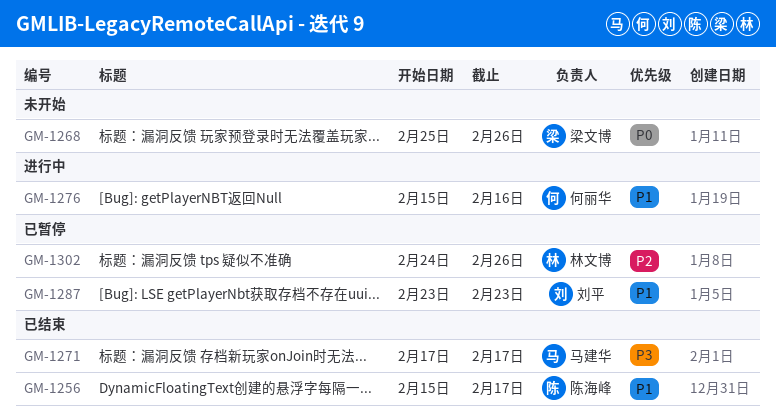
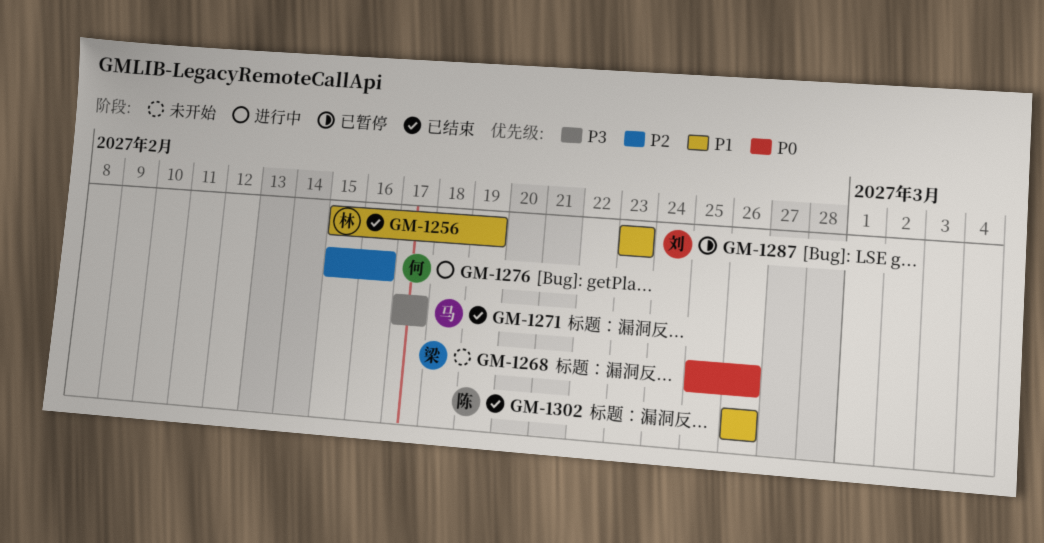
GM-1256, owner: 陈海峰 -> 林文博
GM-1256, due: Feb 17 -> Feb 19
GM-1276, priority: P1 -> P2
GM-1302, status: 已暂停 -> 已结束
GM-1302, owner: 林文博 -> 陈海峰
GM-1302, priority: P2 -> P1
GM-1302, start: Feb 24 -> Feb 26

